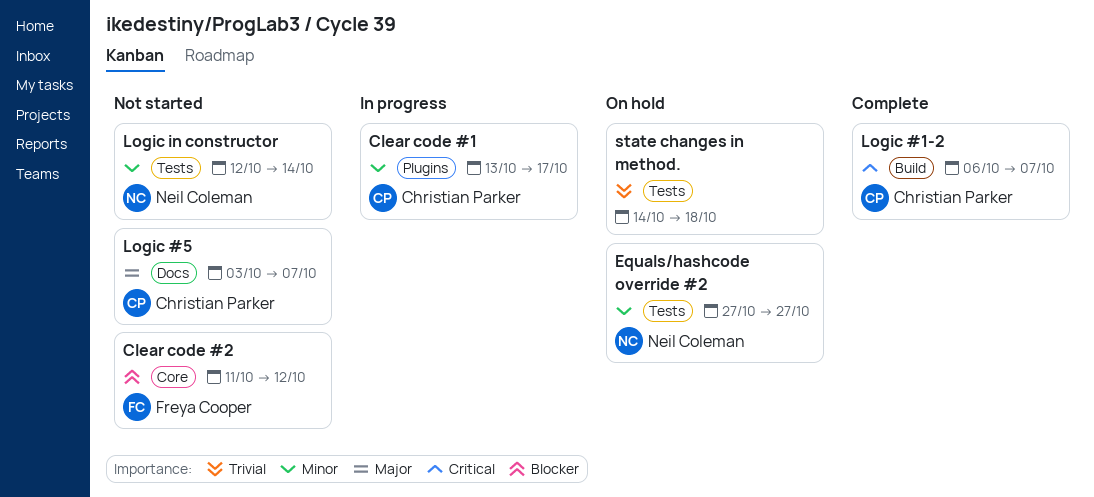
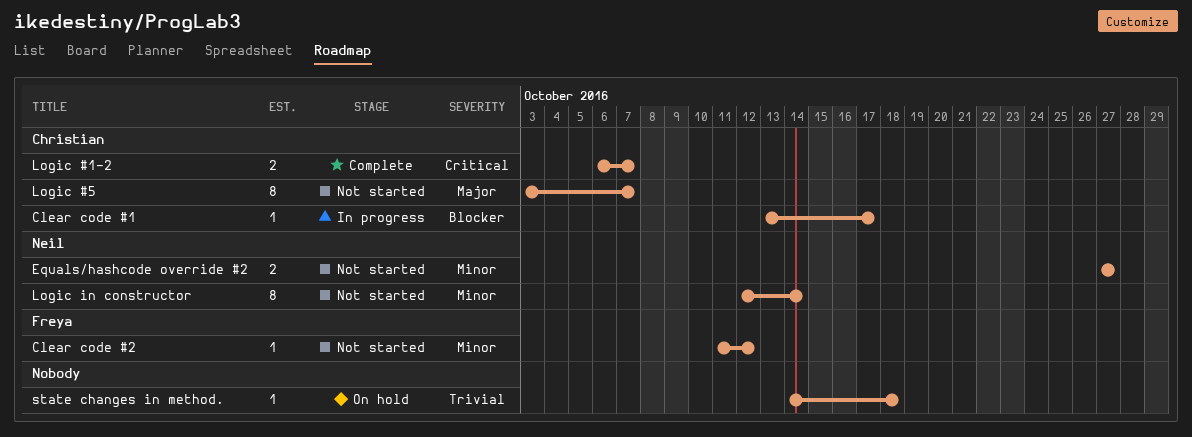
Clear code #1, priority: Minor -> Blocker
Clear code #2, priority: Blocker -> Minor
Equals/hashcode override #2, status: On hold -> Not started

